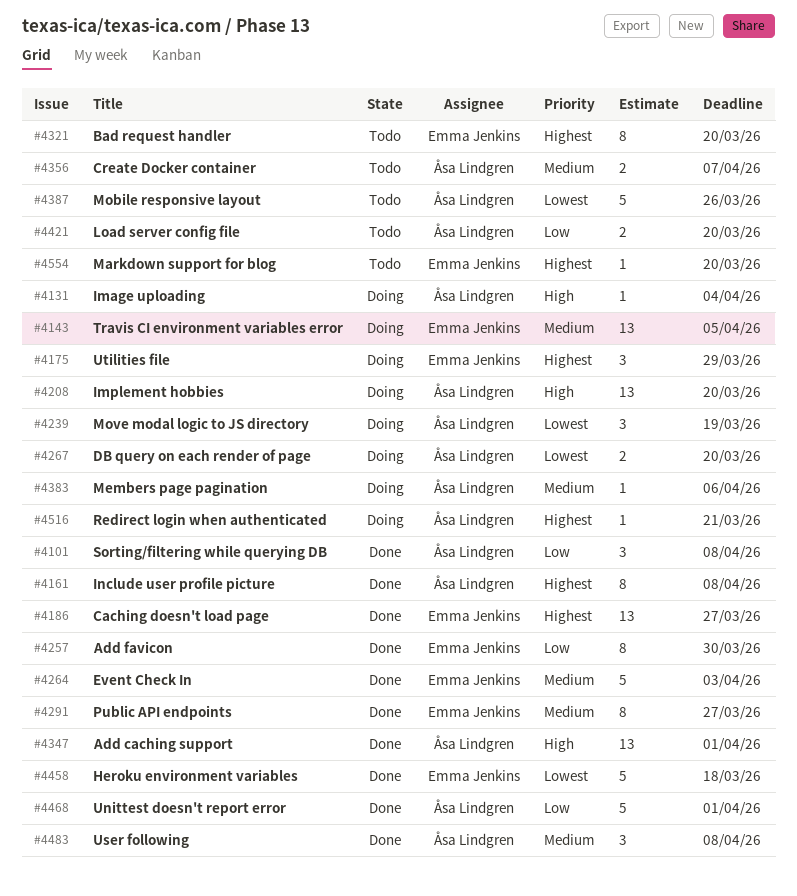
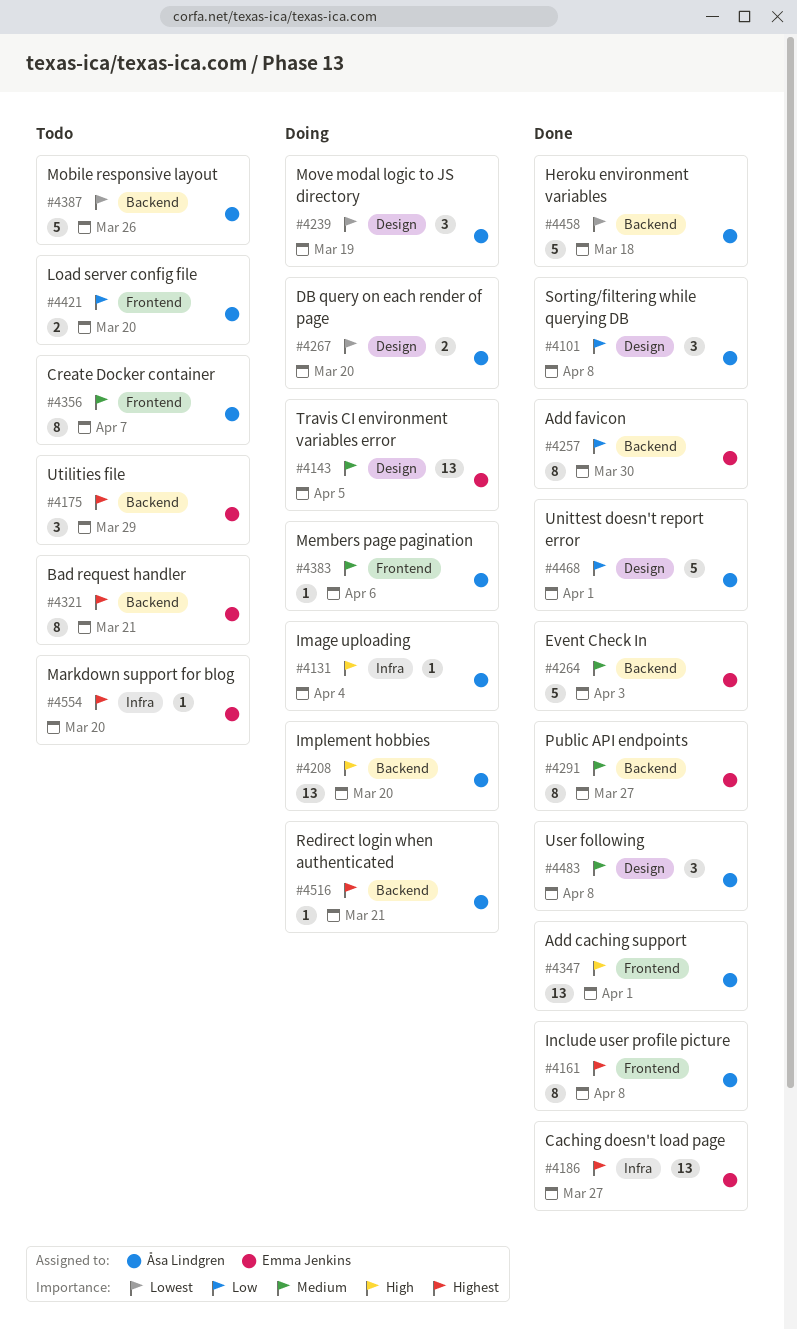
#4175, status: Doing -> Todo
#4321, due: Mar 20 -> Mar 21
#4356, estimate: 2 -> 8
#4458, owner: Emma Jenkins -> Åsa Lindgren

